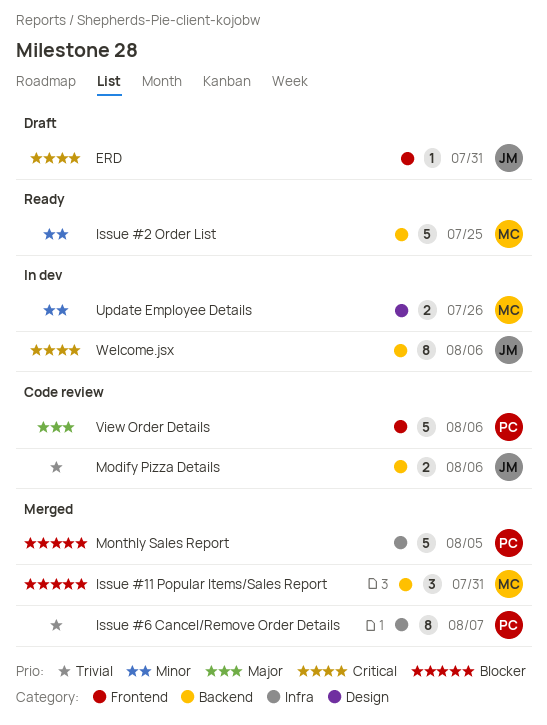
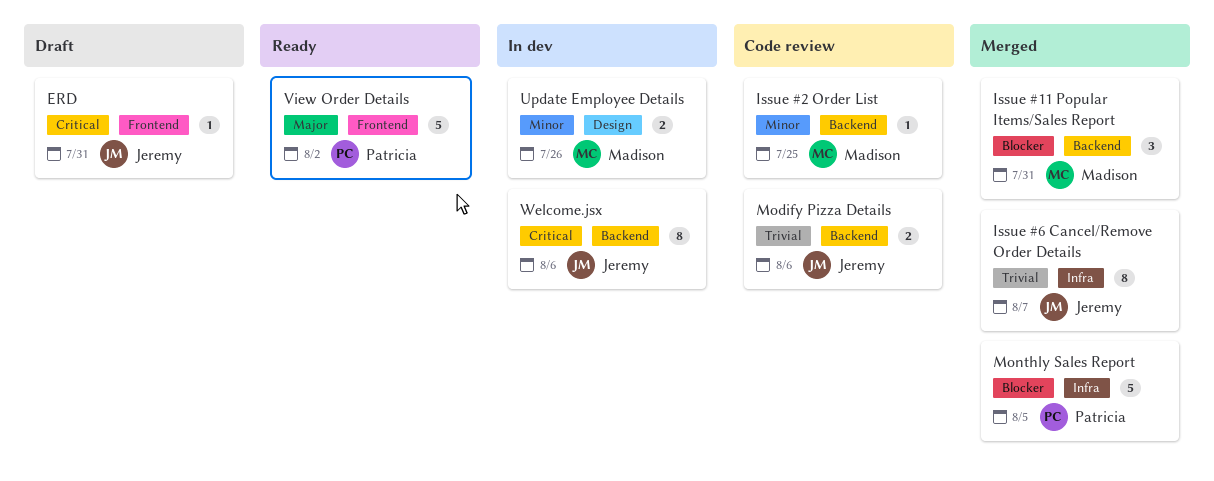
Issue #2 Order List, status: Ready -> Code review
Issue #2 Order List, estimate: 5 -> 1
Issue #6 Cancel/Remove Order Details, owner: Patricia -> Jeremy
View Order Details, status: Code review -> Ready
View Order Details, due: Aug 6 -> Aug 2

